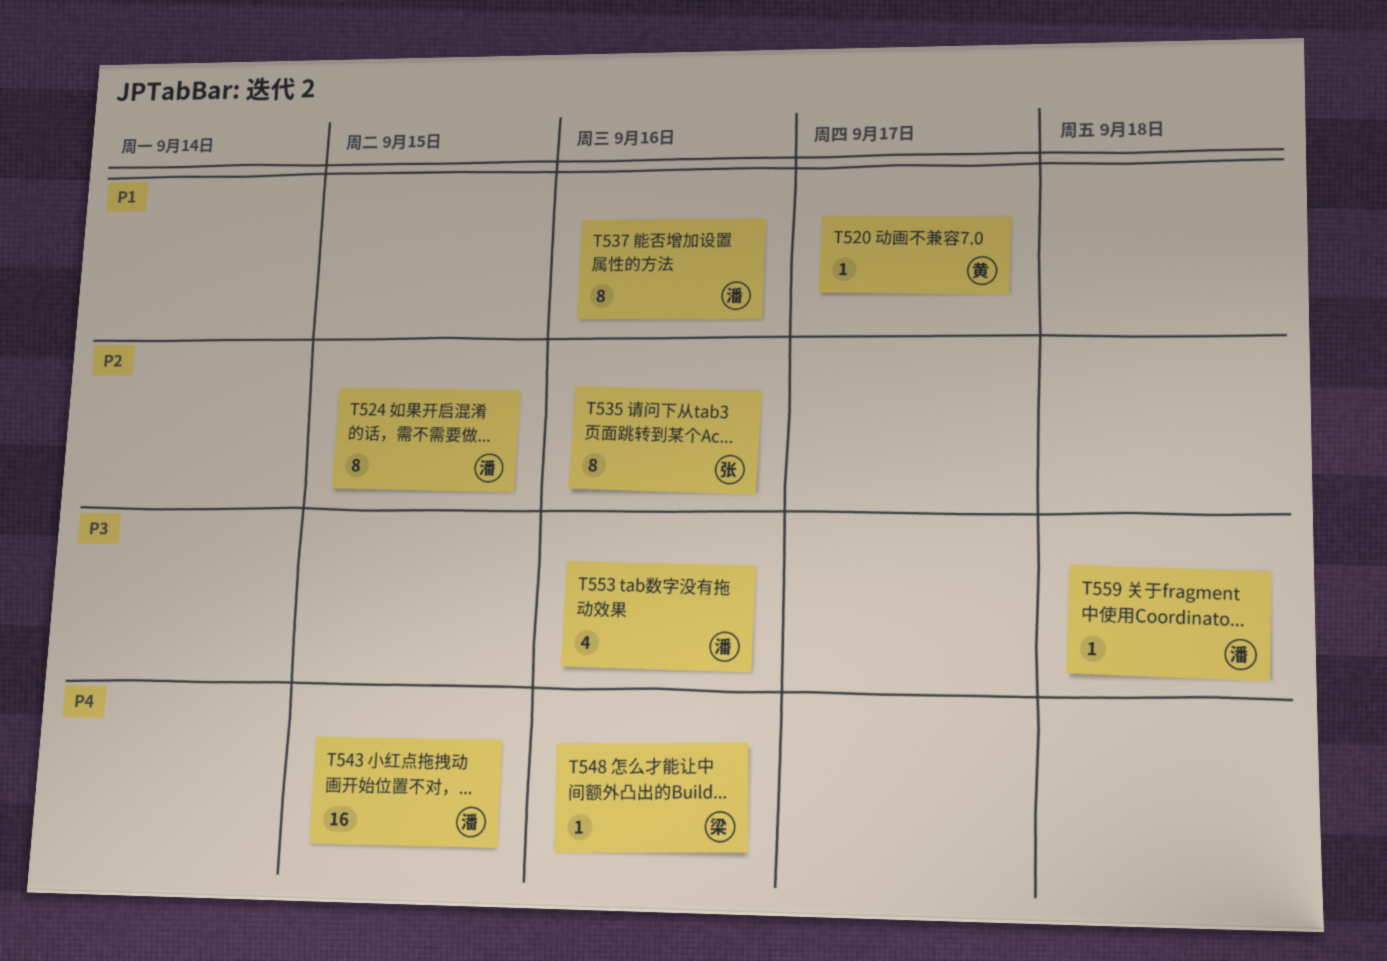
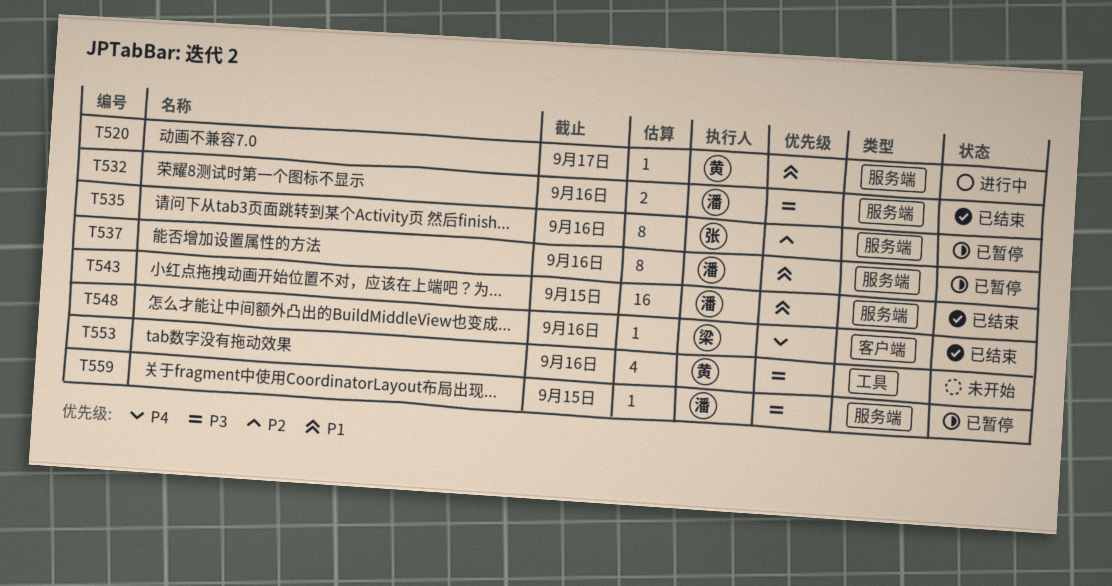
T524: present -> none
T532: none -> present
T543, priority: P4 -> P1
T553, owner: 潘 -> 黄
T559, due: Sep 18 -> Sep 15

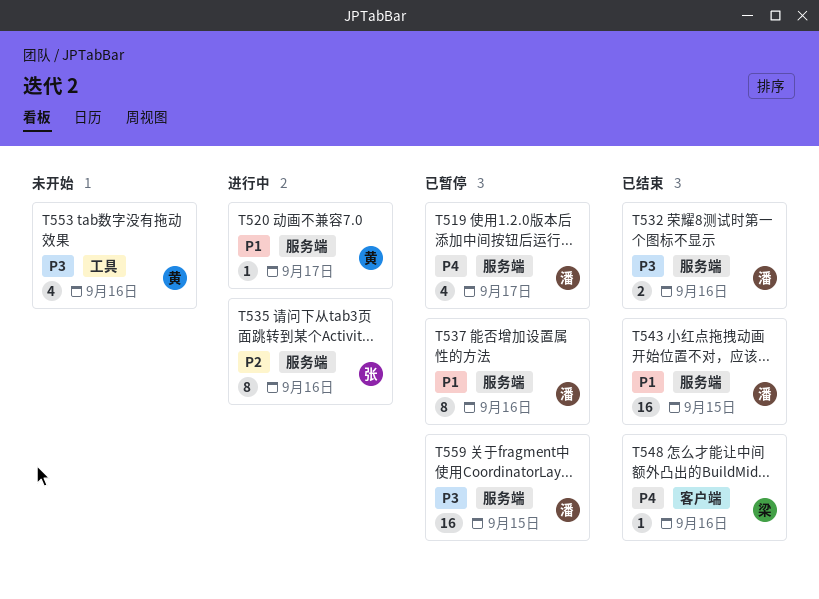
T519: none -> present
T535, status: 已暂停 -> 进行中
T559, estimate: 1 -> 16

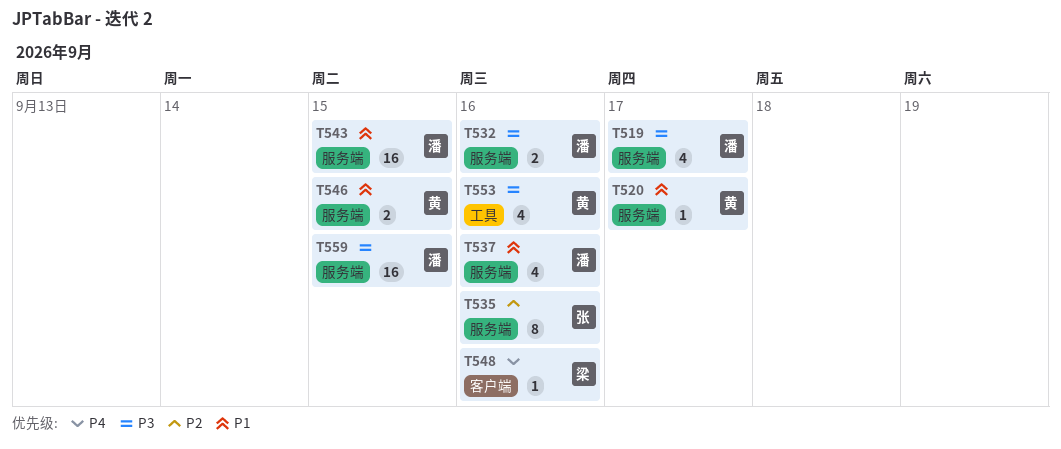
T519, priority: P4 -> P3
T537, estimate: 8 -> 4
T546: none -> present

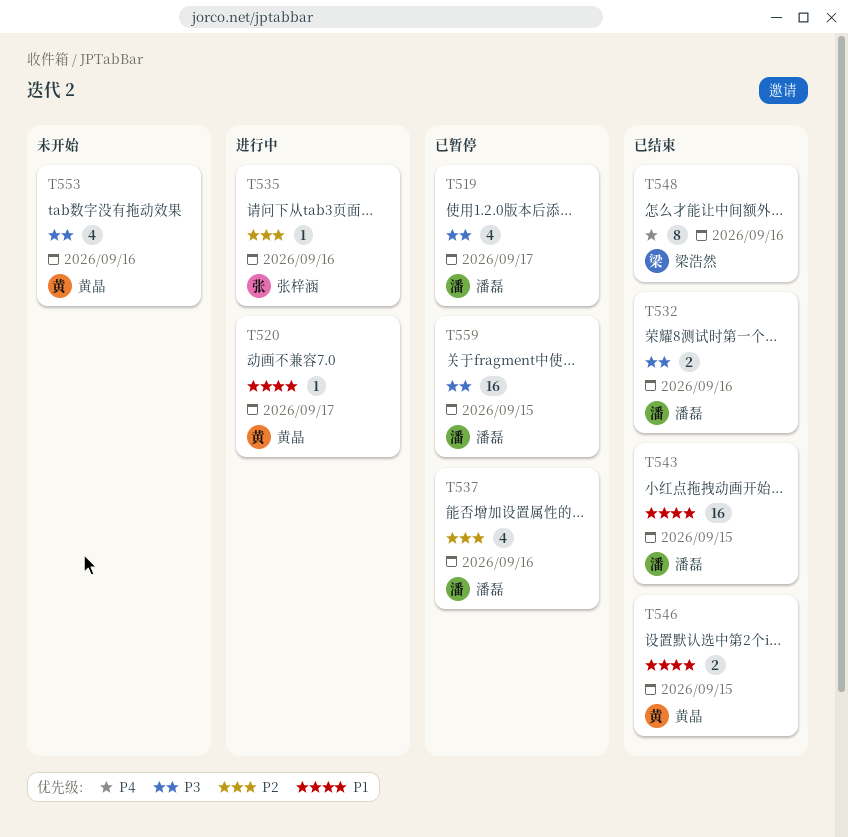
T535, estimate: 8 -> 1
T537, priority: P1 -> P2
T548, estimate: 1 -> 8

